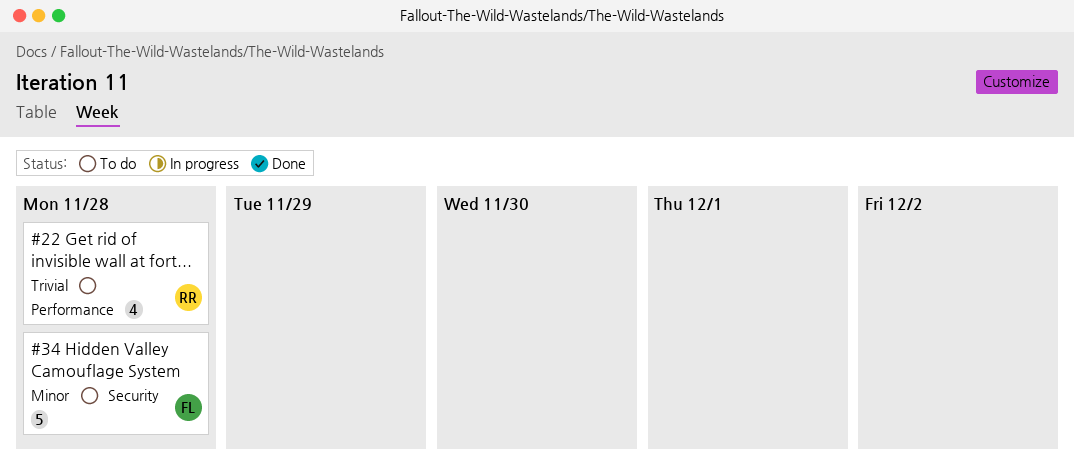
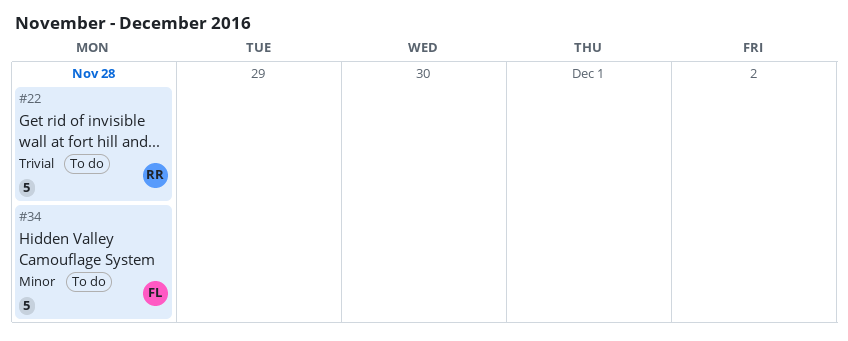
#22, estimate: 4 -> 5

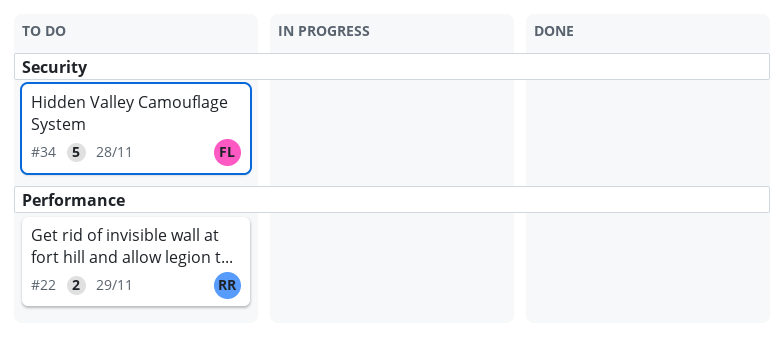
#22, estimate: 5 -> 2
#22, due: Nov 28 -> Nov 29

